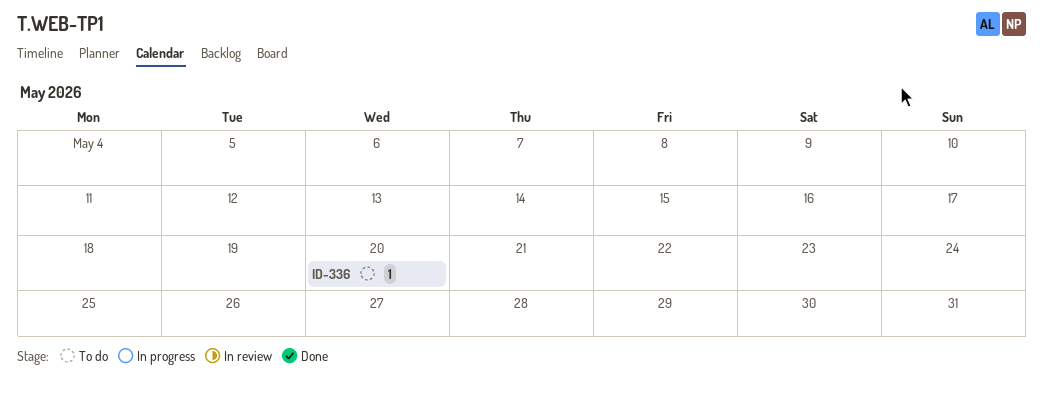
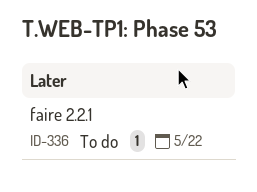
ID-336, due: May 20 -> May 22

